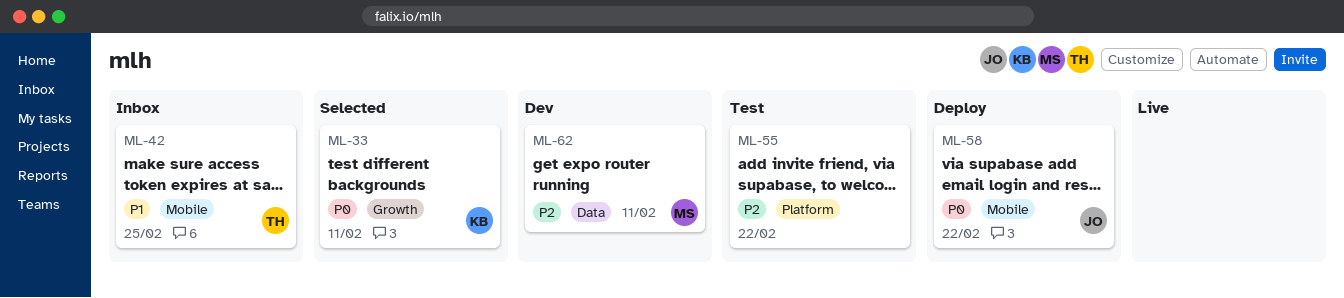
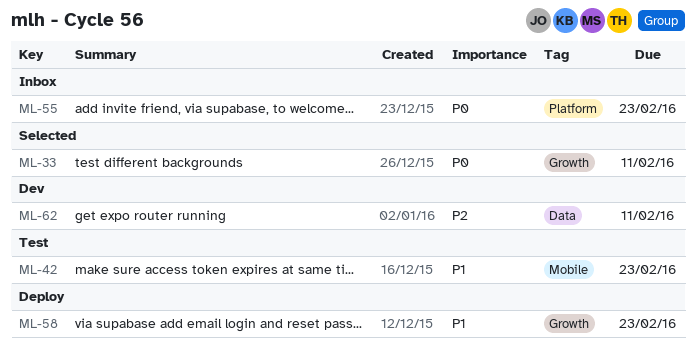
ML-42, status: Inbox -> Test
ML-42, due: Feb 25 -> Feb 23
ML-55, status: Test -> Inbox
ML-55, priority: P2 -> P0
ML-55, due: Feb 22 -> Feb 23
ML-58, priority: P0 -> P1
ML-58, label: Mobile -> Growth
ML-58, due: Feb 22 -> Feb 23

